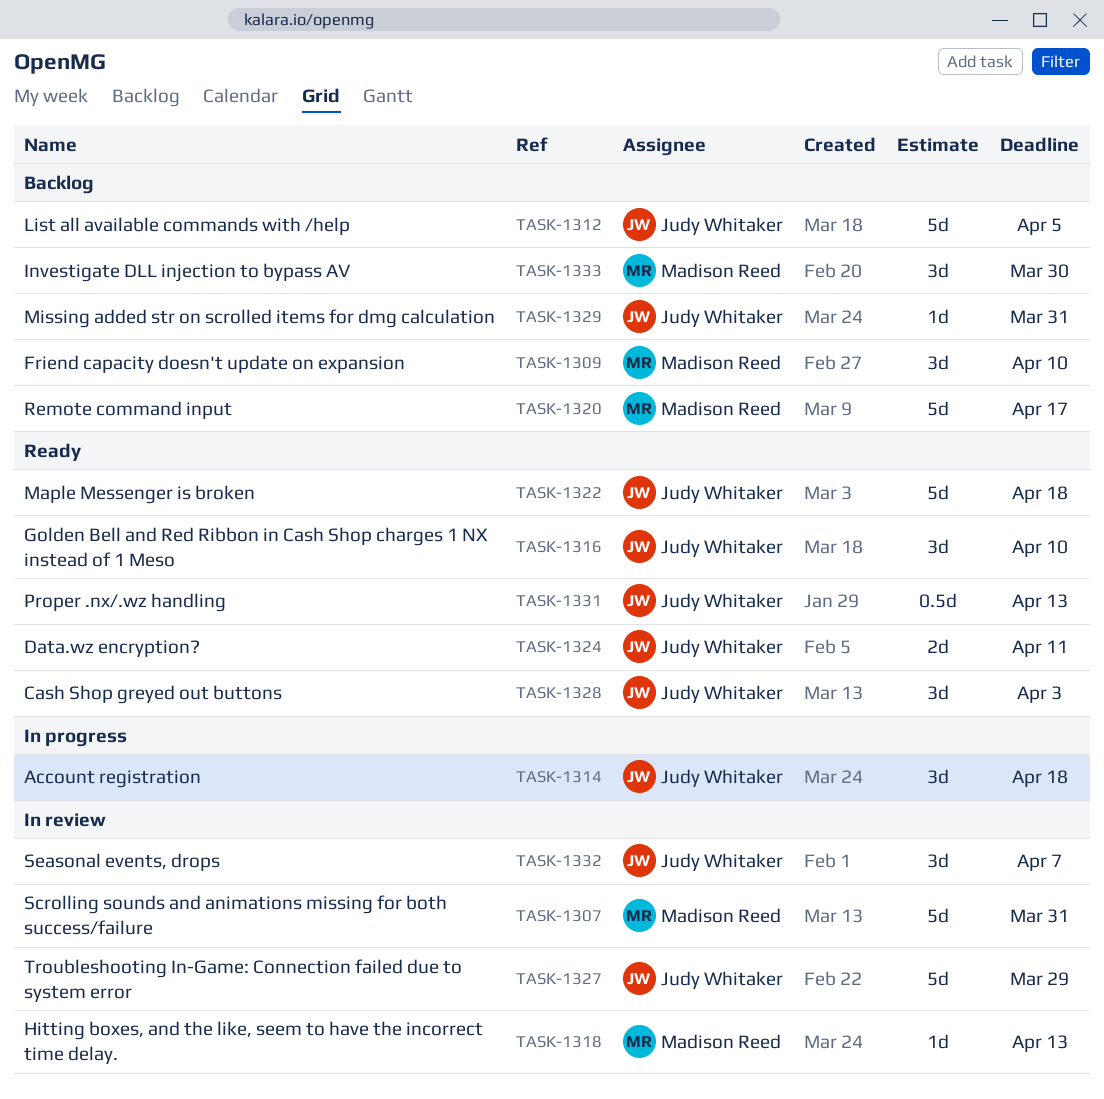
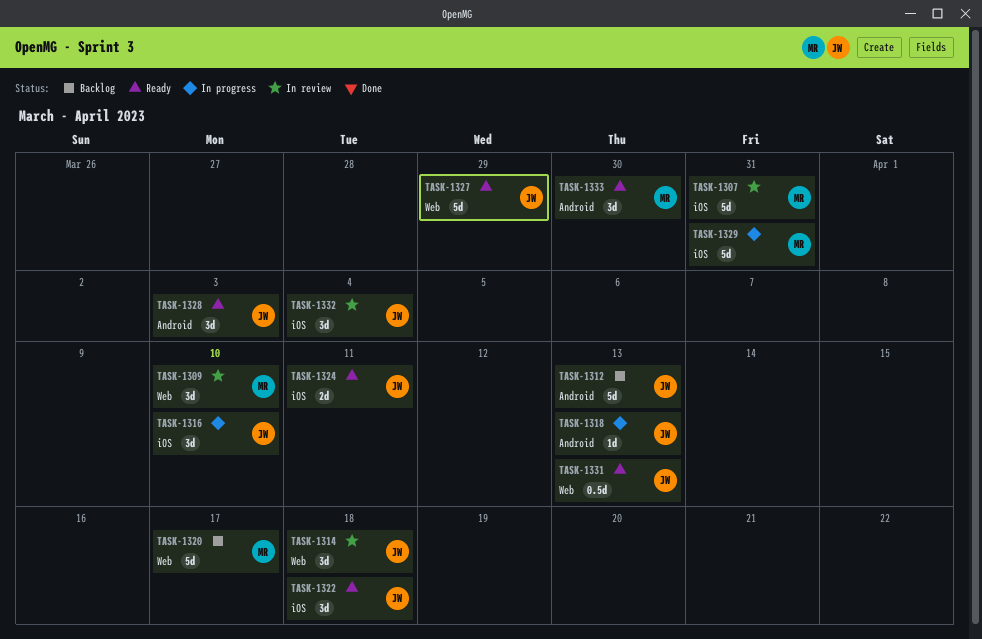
TASK-1309, status: Backlog -> In review
TASK-1312, due: Apr 5 -> Apr 13
TASK-1314, status: In progress -> In review
TASK-1316, status: Ready -> In progress
TASK-1318, status: In review -> In progress
TASK-1318, owner: Madison Reed -> Judy Whitaker
TASK-1322, estimate: 5d -> 3d
TASK-1327, status: In review -> Ready
TASK-1329, status: Backlog -> In progress
TASK-1329, owner: Judy Whitaker -> Madison Reed
TASK-1329, estimate: 1d -> 5d
TASK-1332, due: Apr 7 -> Apr 4
TASK-1333, status: Backlog -> Ready

